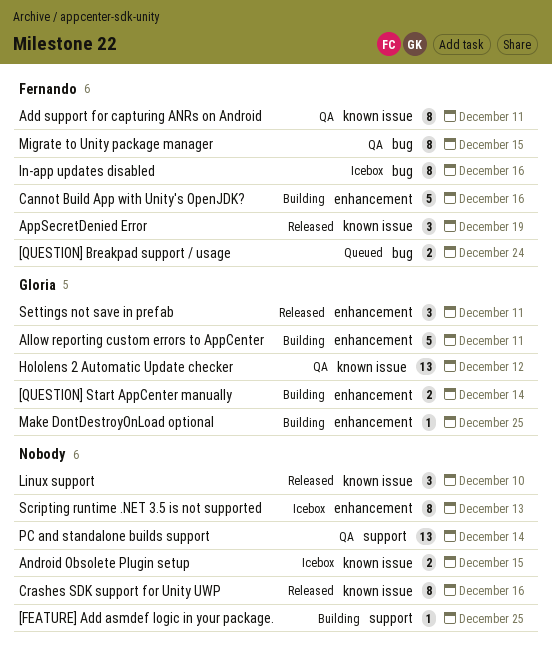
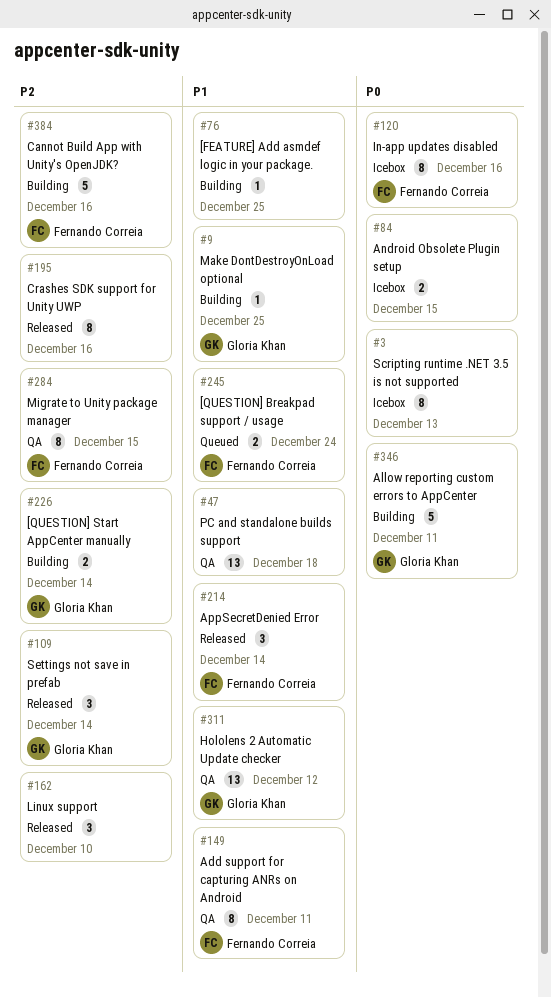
AppSecretDenied Error, due: Dec 19 -> Dec 14
PC and standalone builds support, due: Dec 14 -> Dec 18
Settings not save in prefab, due: Dec 11 -> Dec 14

